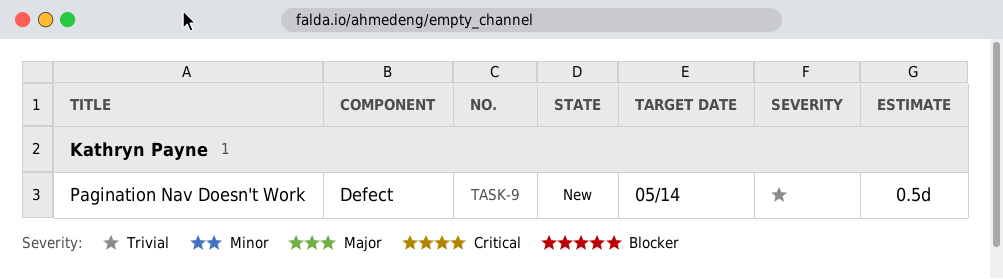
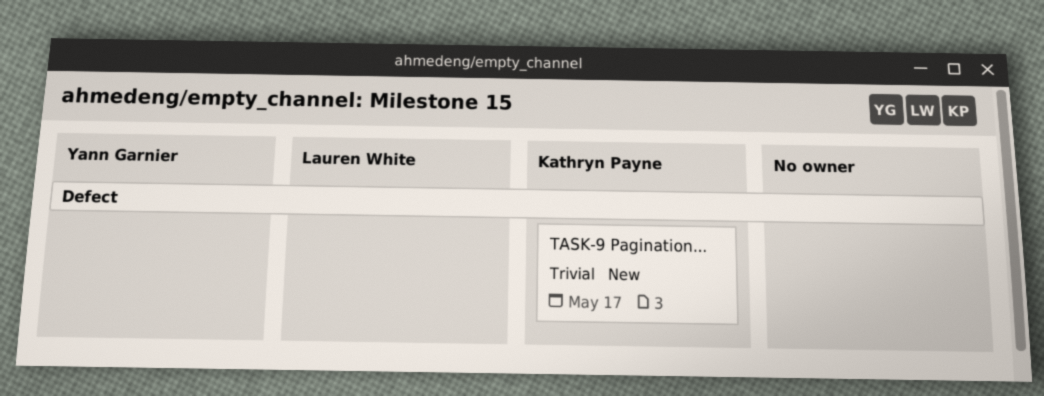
TASK-9, due: May 14 -> May 17

